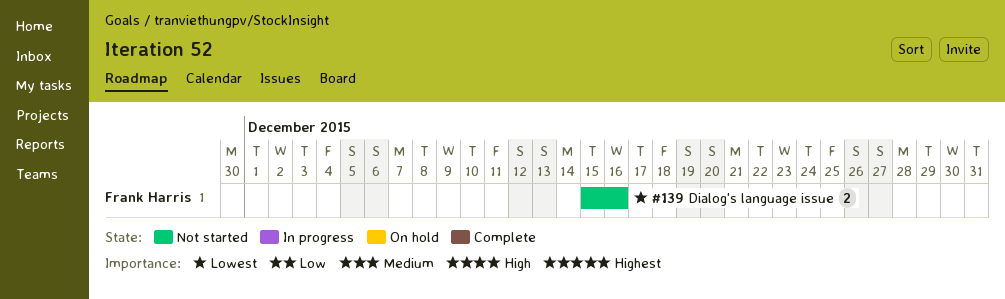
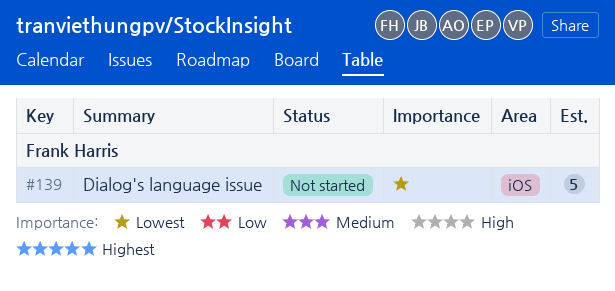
#139, estimate: 2 -> 5

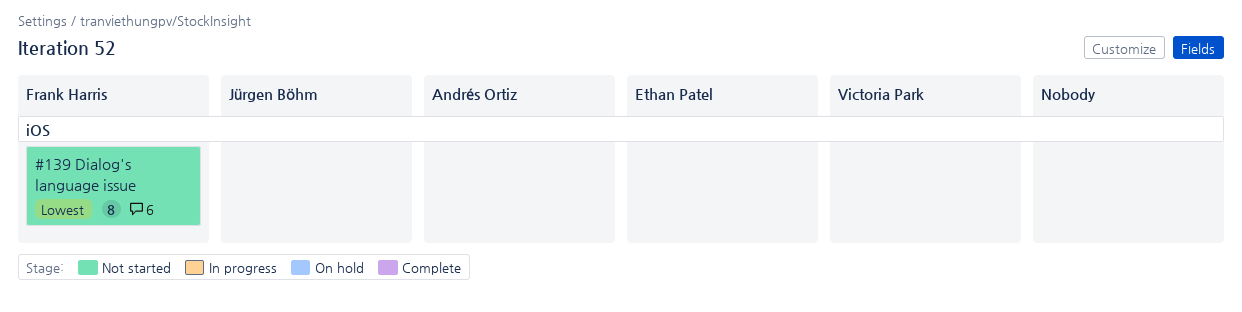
#139, estimate: 5 -> 8

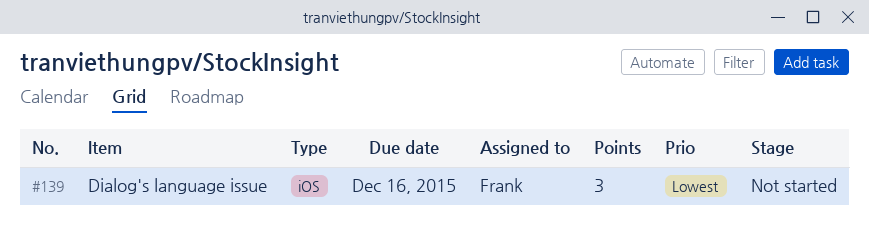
#139, estimate: 8 -> 3

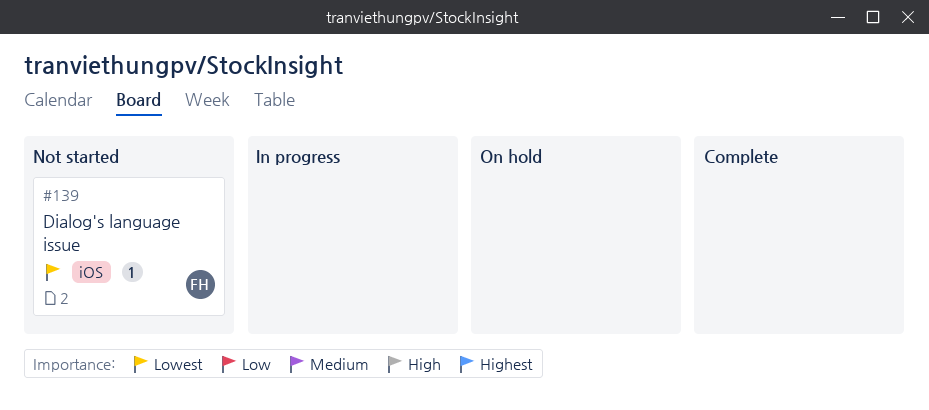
#139, estimate: 3 -> 1

